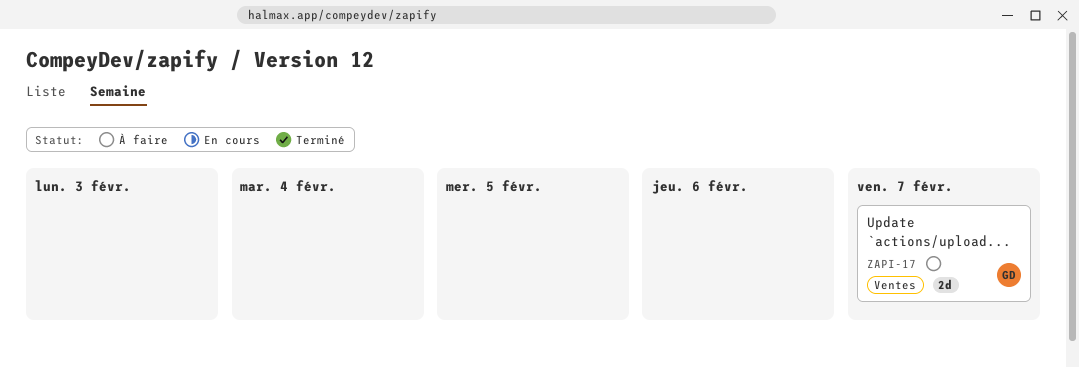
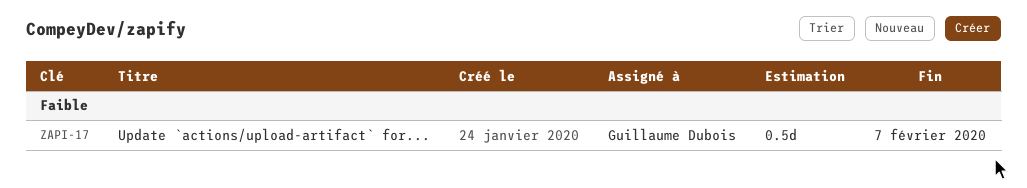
ZAPI-17, estimate: 2d -> 0.5d

